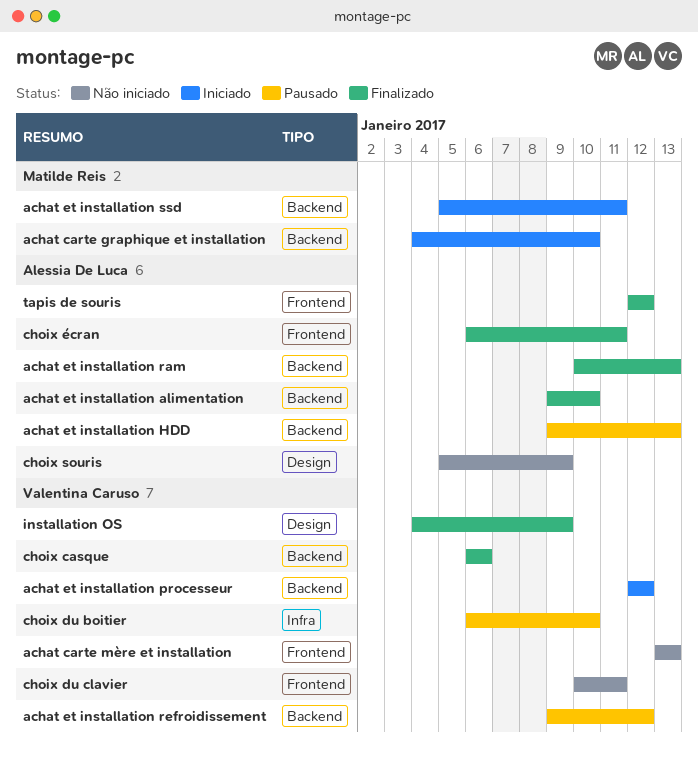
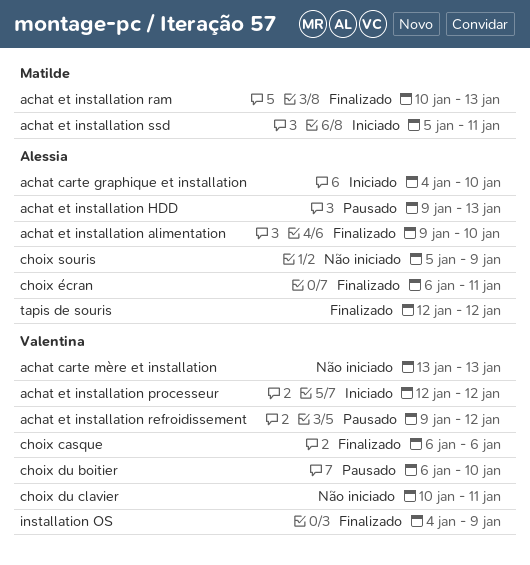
achat carte graphique et installation, owner: Matilde Reis -> Alessia De Luca
achat et installation ram, owner: Alessia De Luca -> Matilde Reis

